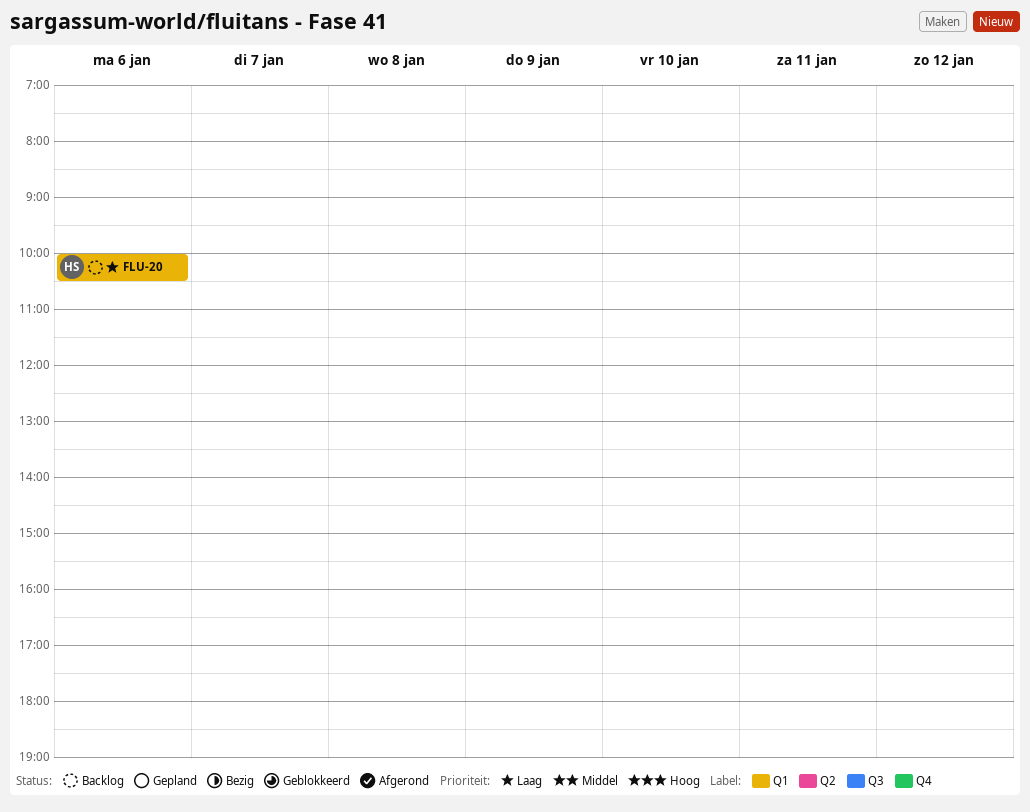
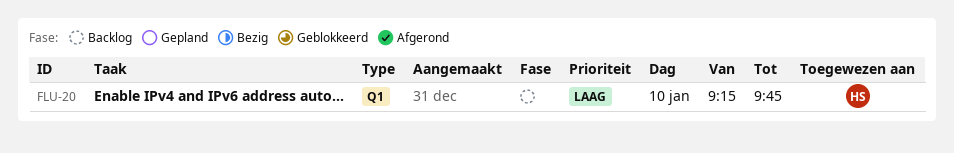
FLU-20, day: Jan 6 -> Jan 10
FLU-20, begins: 10:00 -> 09:15
FLU-20, ends: 10:30 -> 09:45

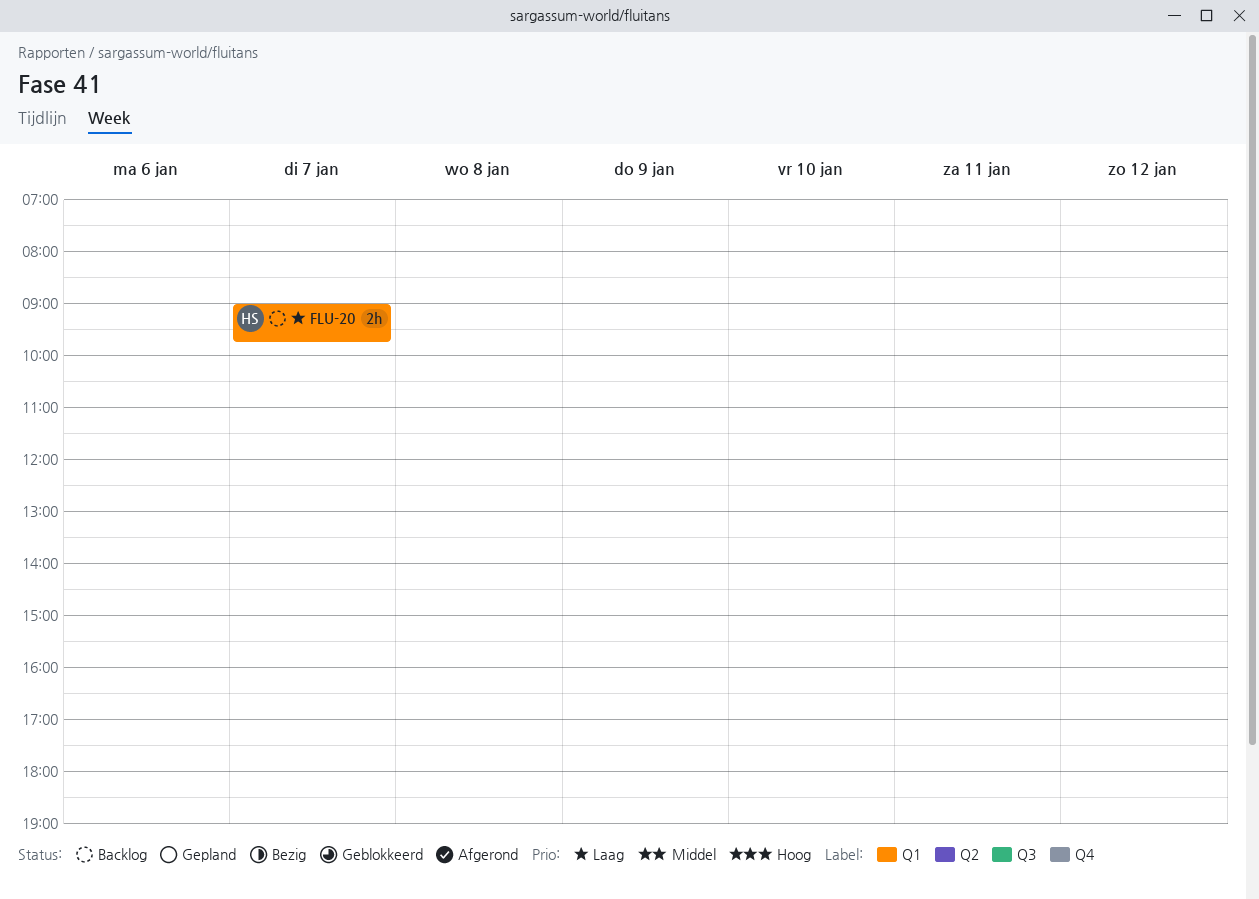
FLU-20, day: Jan 10 -> Jan 7
FLU-20, begins: 09:15 -> 09:00

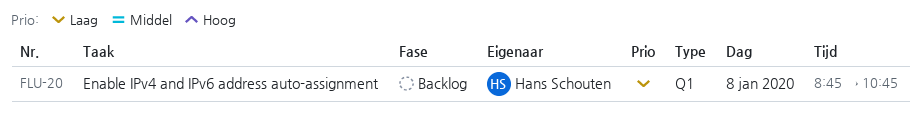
FLU-20, day: Jan 7 -> Jan 8
FLU-20, begins: 09:00 -> 08:45
FLU-20, ends: 09:45 -> 10:45

